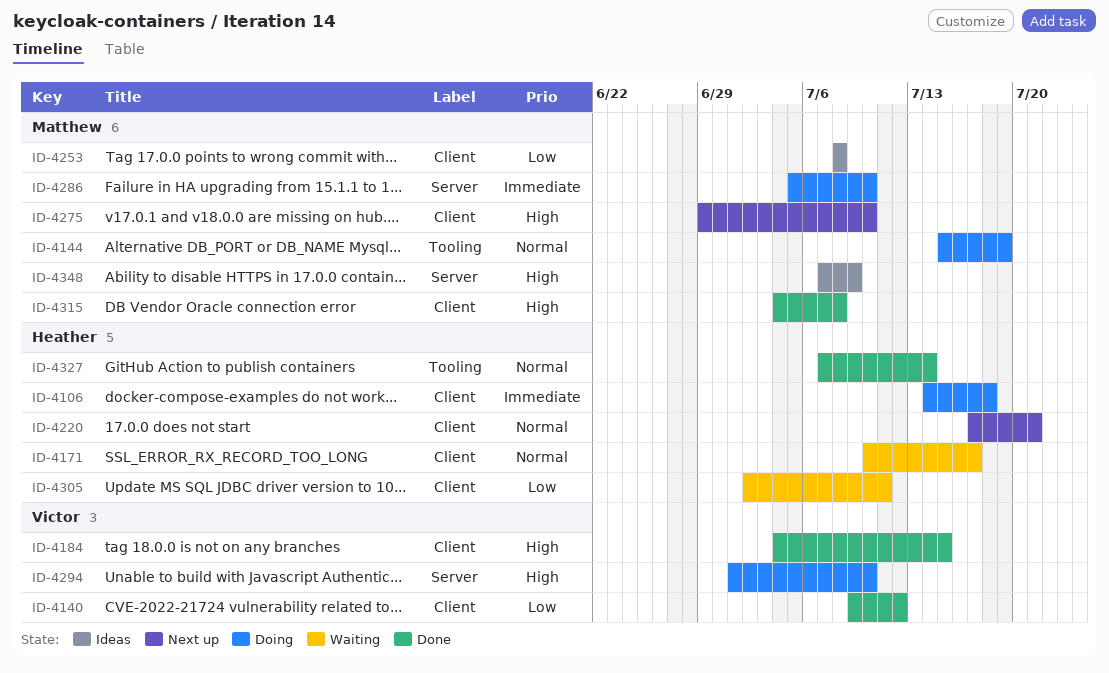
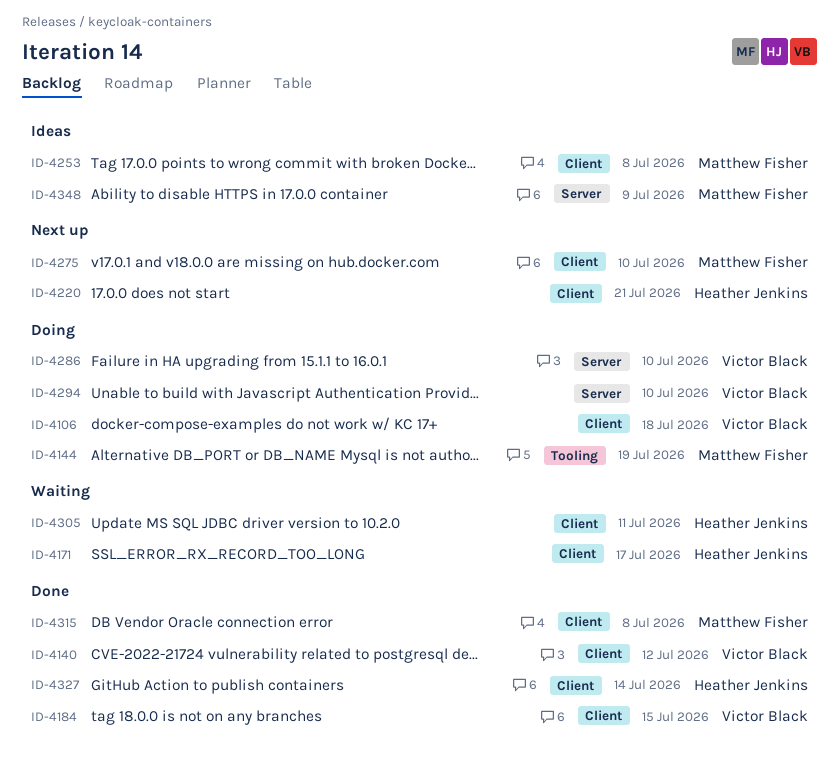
ID-4106, owner: Heather Jenkins -> Victor Black
ID-4286, owner: Matthew Fisher -> Victor Black
ID-4327, label: Tooling -> Client

